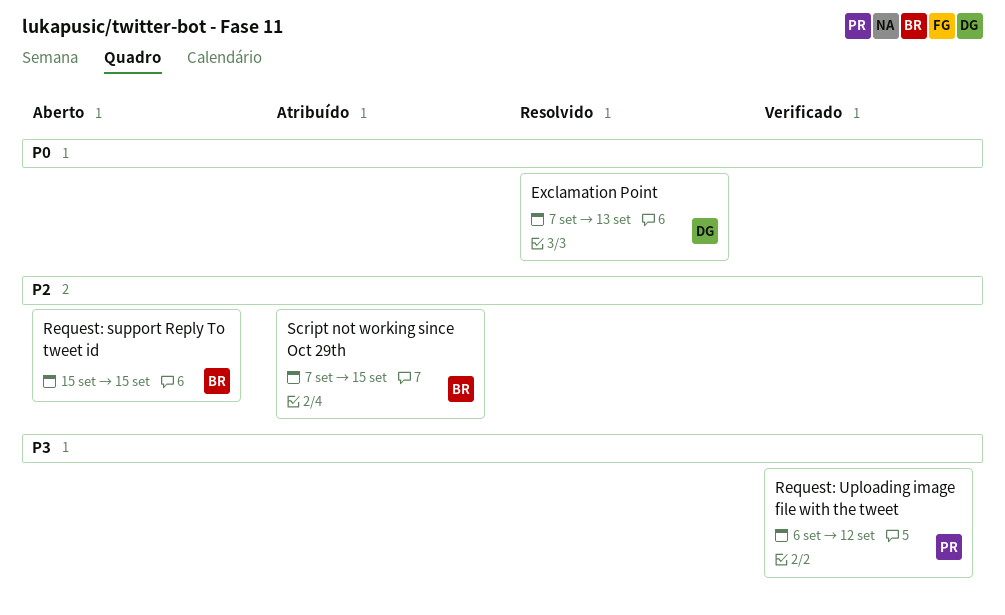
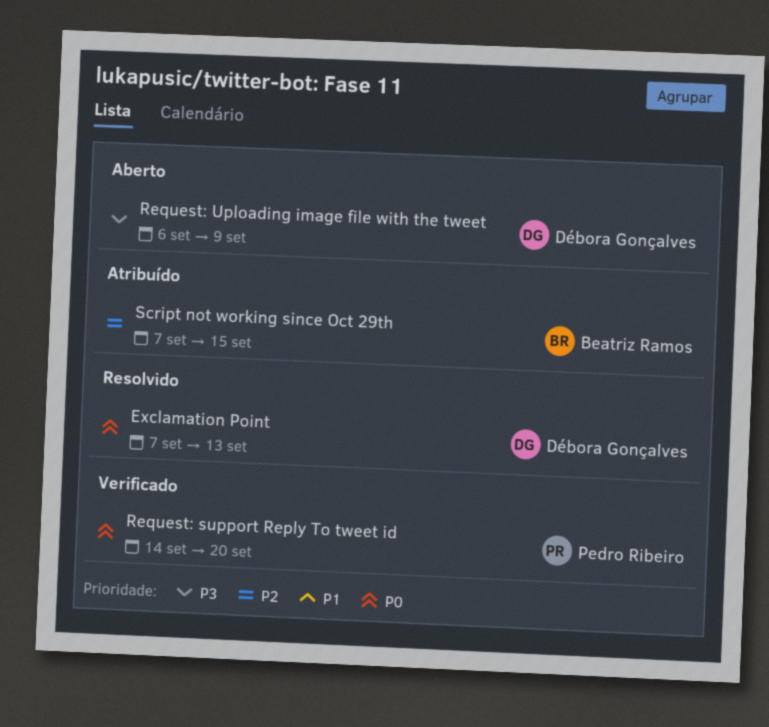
Request: support Reply To tweet id, status: Aberto -> Verificado
Request: support Reply To tweet id, owner: Beatriz Ramos -> Pedro Ribeiro
Request: support Reply To tweet id, priority: P2 -> P0
Request: support Reply To tweet id, start: Sep 15 -> Sep 14
Request: support Reply To tweet id, due: Sep 15 -> Sep 20
Request: Uploading image file with the tweet, status: Verificado -> Aberto
Request: Uploading image file with the tweet, owner: Pedro Ribeiro -> Débora Gonçalves
Request: Uploading image file with the tweet, due: Sep 12 -> Sep 9

